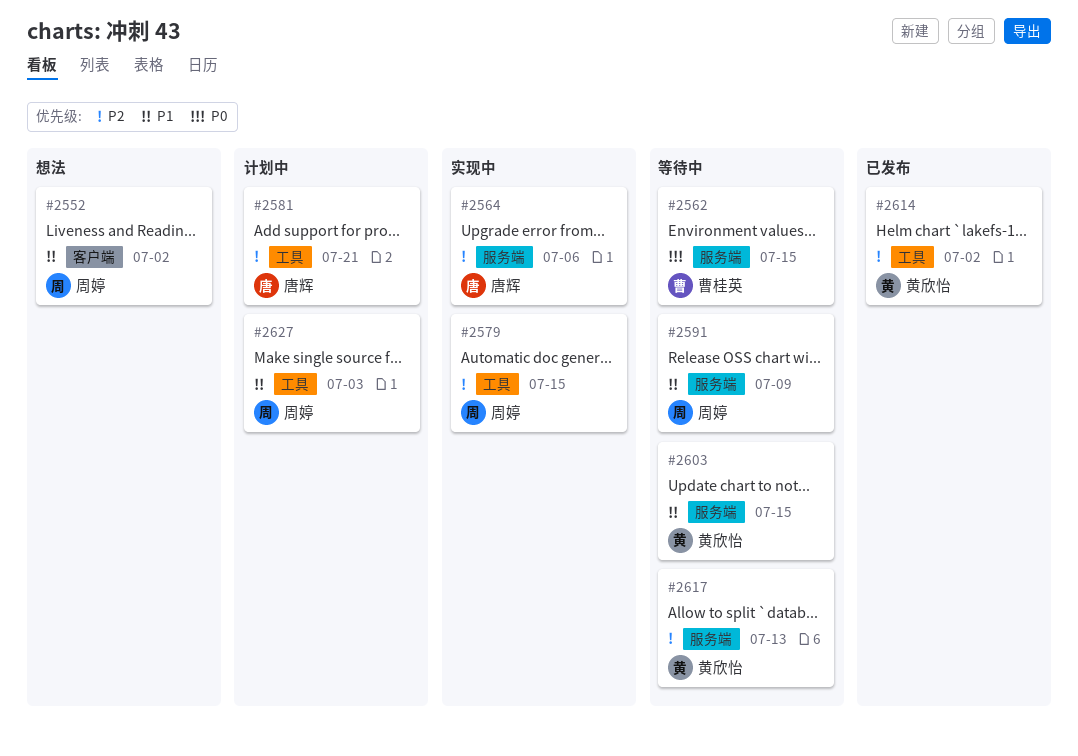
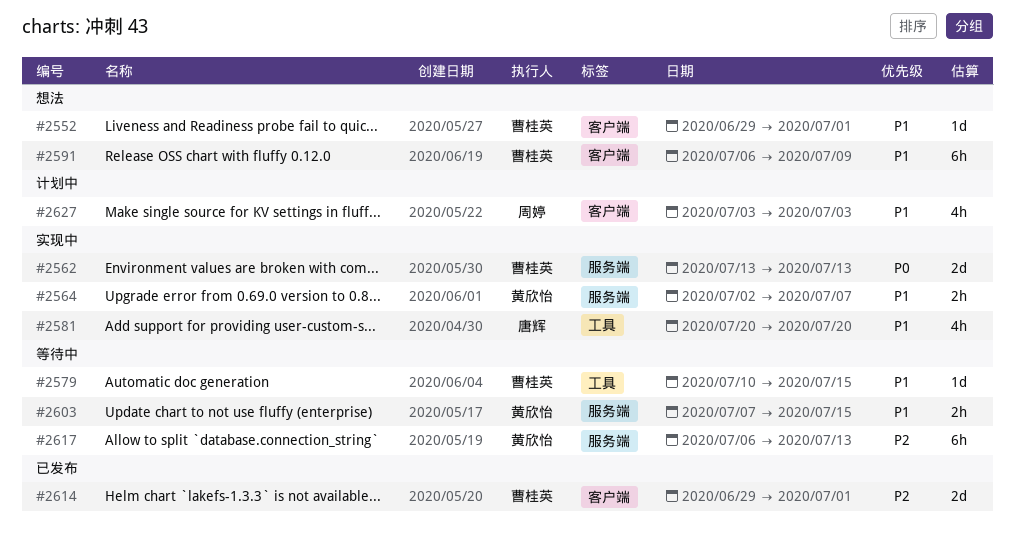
#2552, owner: 周婷 -> 曹桂英
#2552, due: Jul 2 -> Jul 1
#2562, status: 等待中 -> 实现中
#2562, due: Jul 15 -> Jul 13
#2564, owner: 唐辉 -> 黄欣怡
#2564, priority: P2 -> P1
#2564, due: Jul 6 -> Jul 7
#2579, status: 实现中 -> 等待中
#2579, owner: 周婷 -> 曹桂英
#2579, priority: P2 -> P1
#2581, status: 计划中 -> 实现中
#2581, priority: P2 -> P1
#2581, due: Jul 21 -> Jul 20
#2591, status: 等待中 -> 想法
#2591, owner: 周婷 -> 曹桂英
#2591, label: 服务端 -> 客户端
#2614, owner: 黄欣怡 -> 曹桂英
#2614, label: 工具 -> 客户端
#2614, due: Jul 2 -> Jul 1
#2627, label: 工具 -> 客户端

